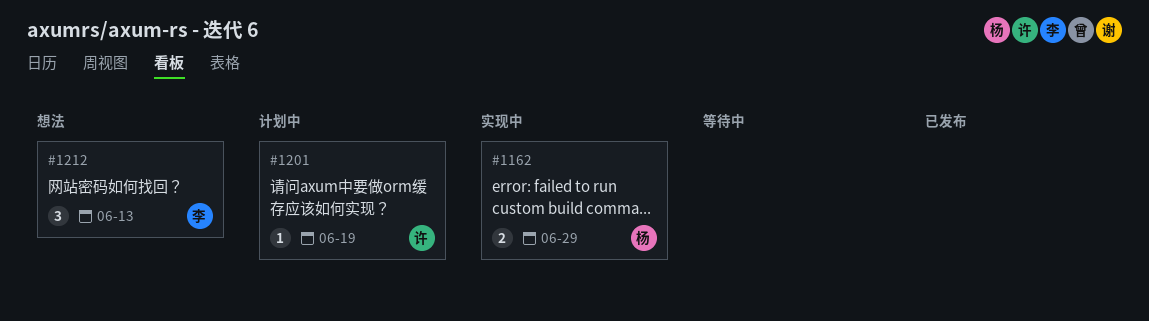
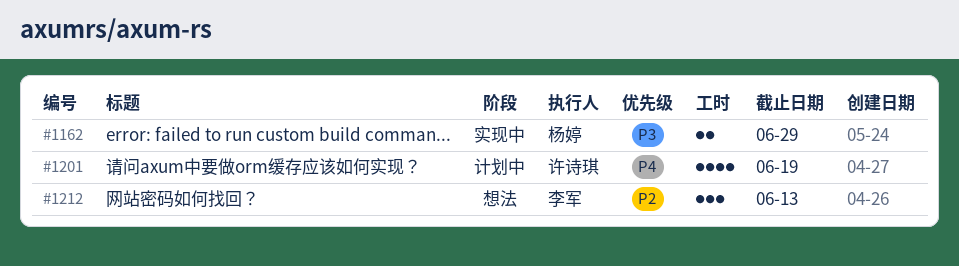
#1201, estimate: 1 -> 4

